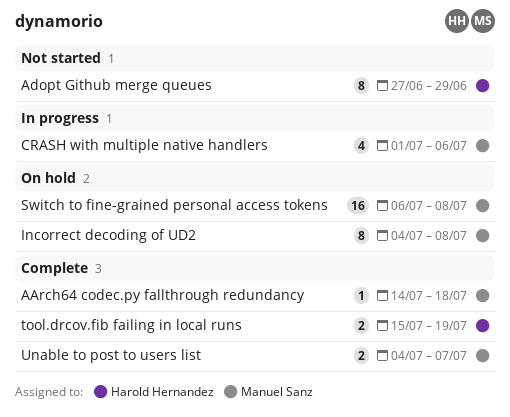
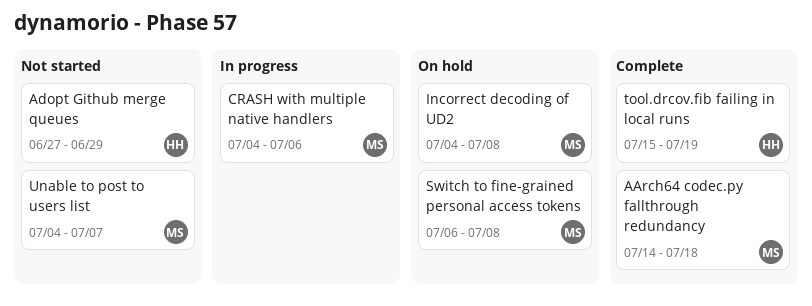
CRASH with multiple native handlers, start: Jul 1 -> Jul 4
Unable to post to users list, status: Complete -> Not started

